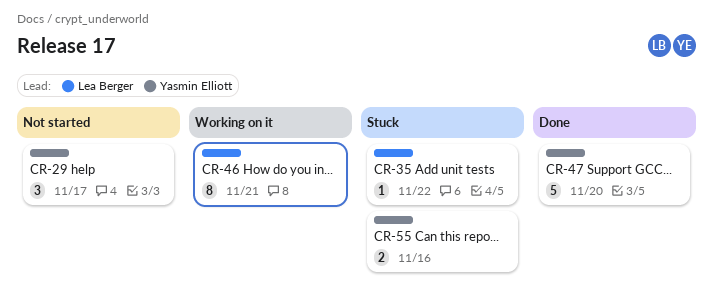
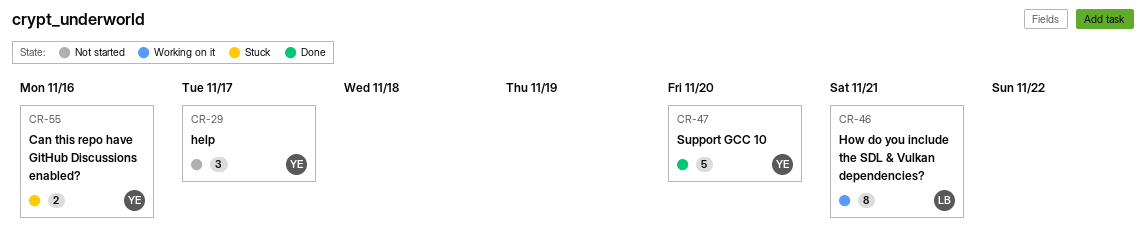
CR-35: present -> none

